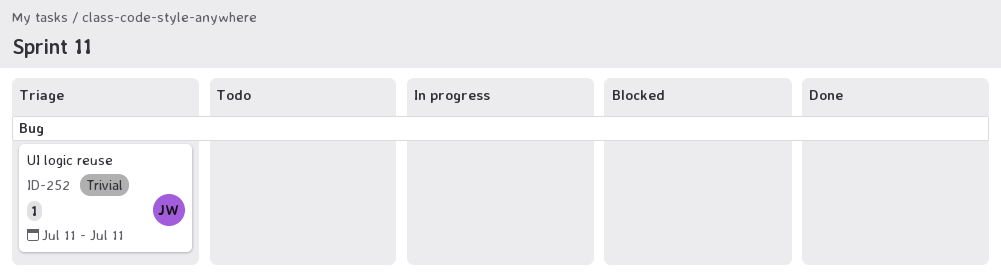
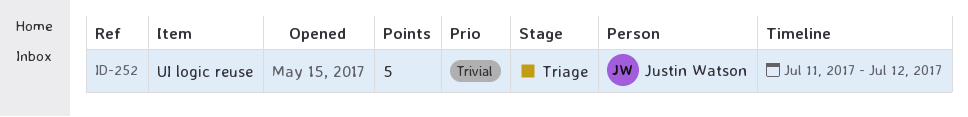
ID-252, estimate: 1 -> 5
ID-252, due: Jul 11 -> Jul 12

